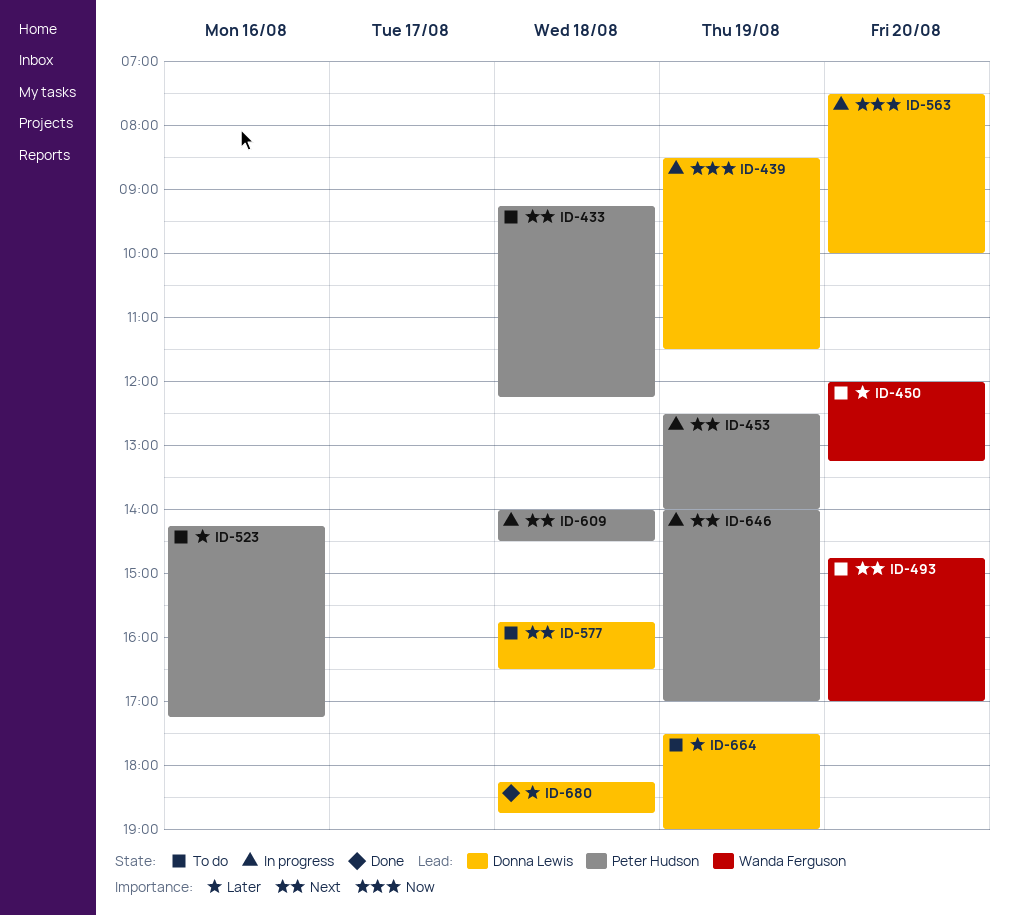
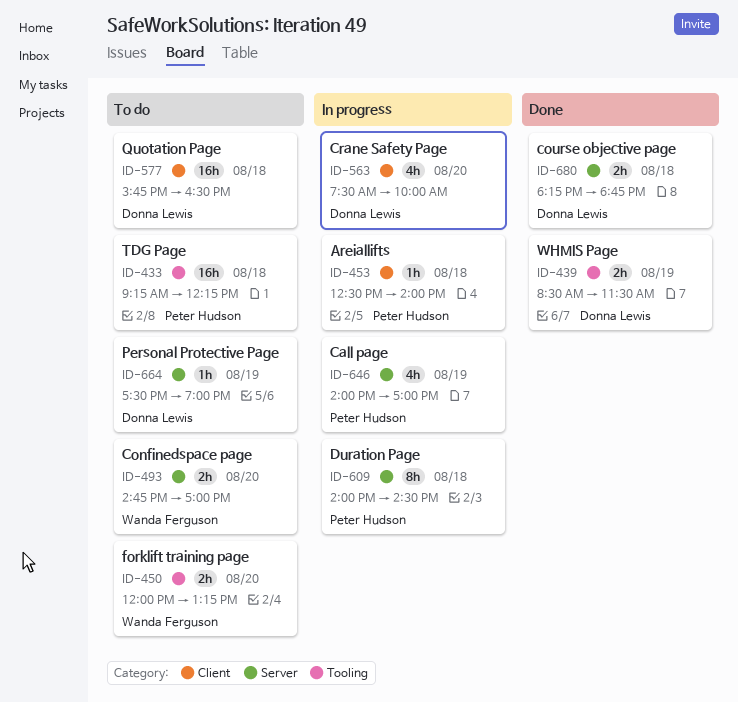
ID-439, status: In progress -> Done
ID-453, day: Aug 19 -> Aug 18
ID-523: present -> none

